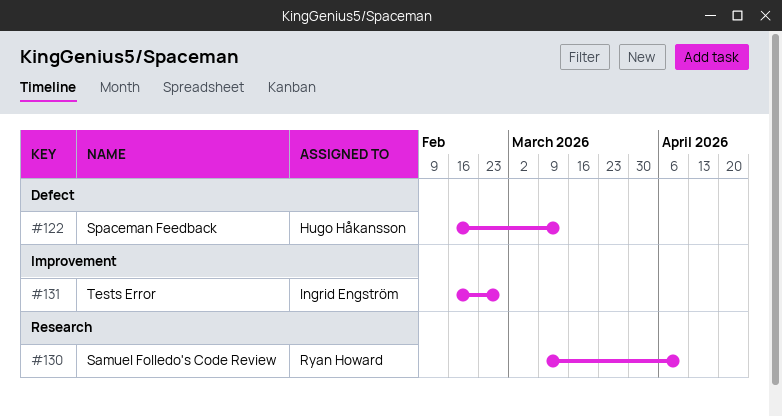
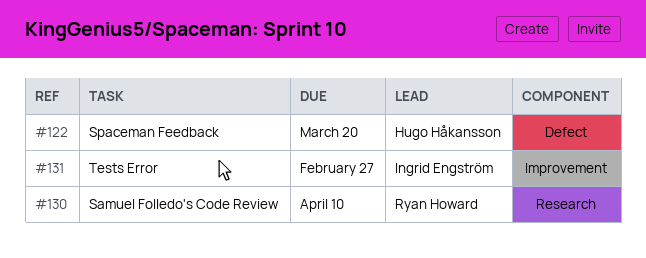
#122, due: Mar 13 -> Mar 20

